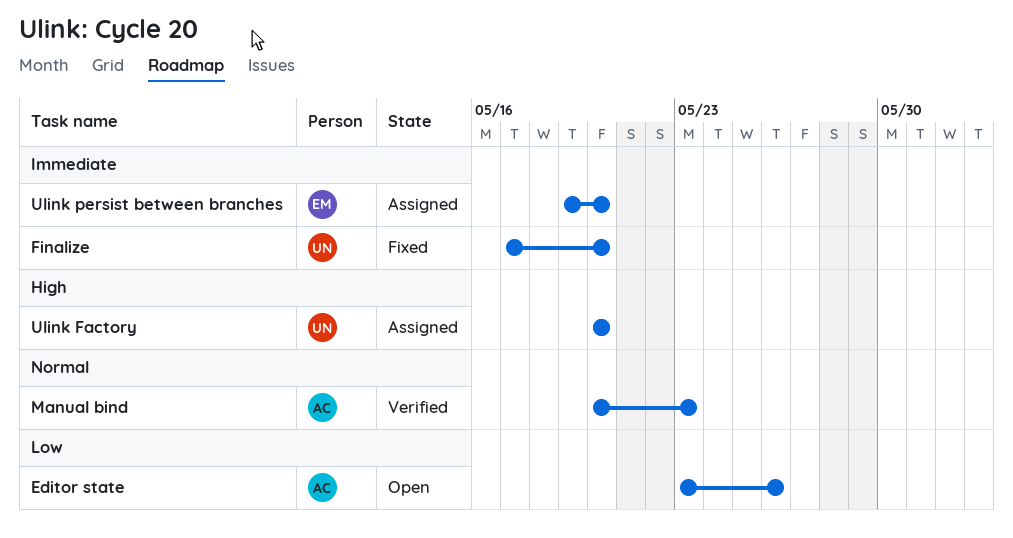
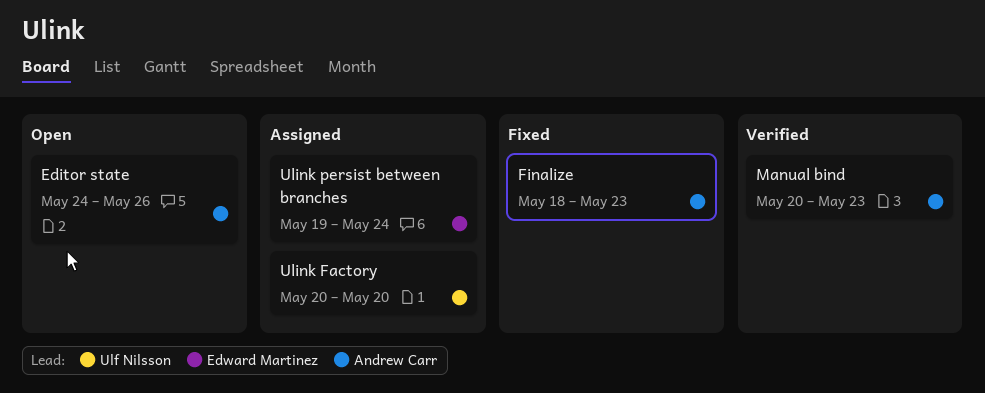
Editor state, start: May 23 -> May 24
Finalize, owner: Ulf Nilsson -> Andrew Carr
Finalize, start: May 17 -> May 18
Finalize, due: May 20 -> May 23
Ulink persist between branches, due: May 20 -> May 24

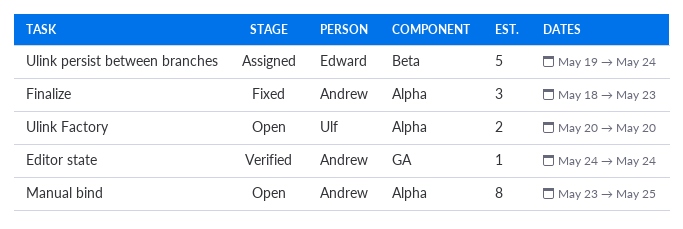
Editor state, status: Open -> Verified
Editor state, due: May 26 -> May 24
Manual bind, status: Verified -> Open
Manual bind, start: May 20 -> May 23
Manual bind, due: May 23 -> May 25
Ulink Factory, status: Assigned -> Open

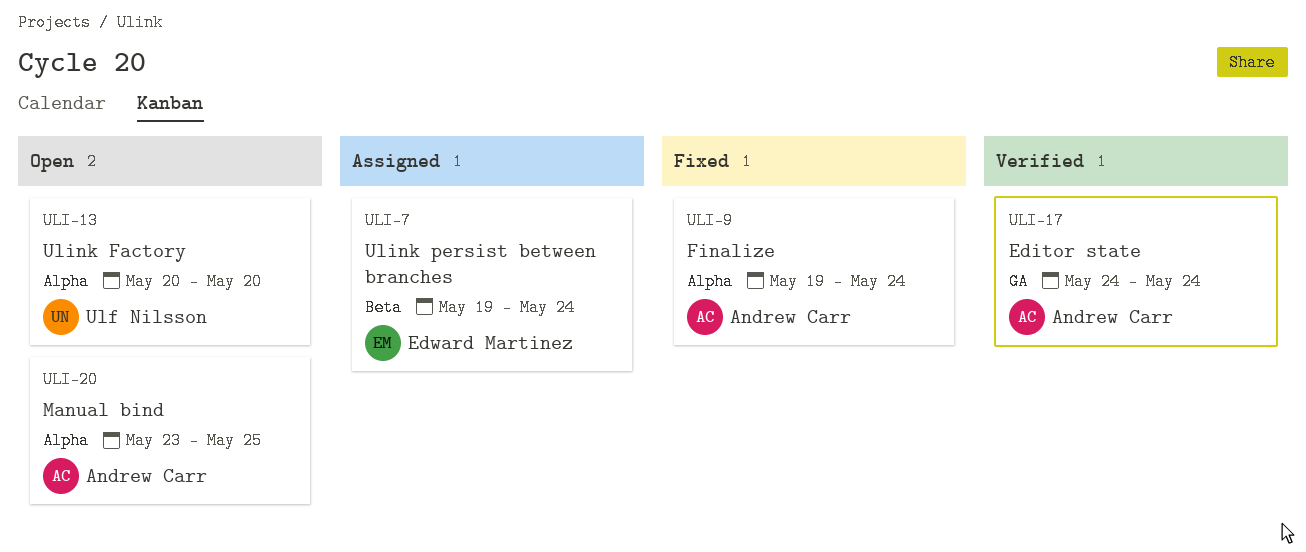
Finalize, start: May 18 -> May 19
Finalize, due: May 23 -> May 24

